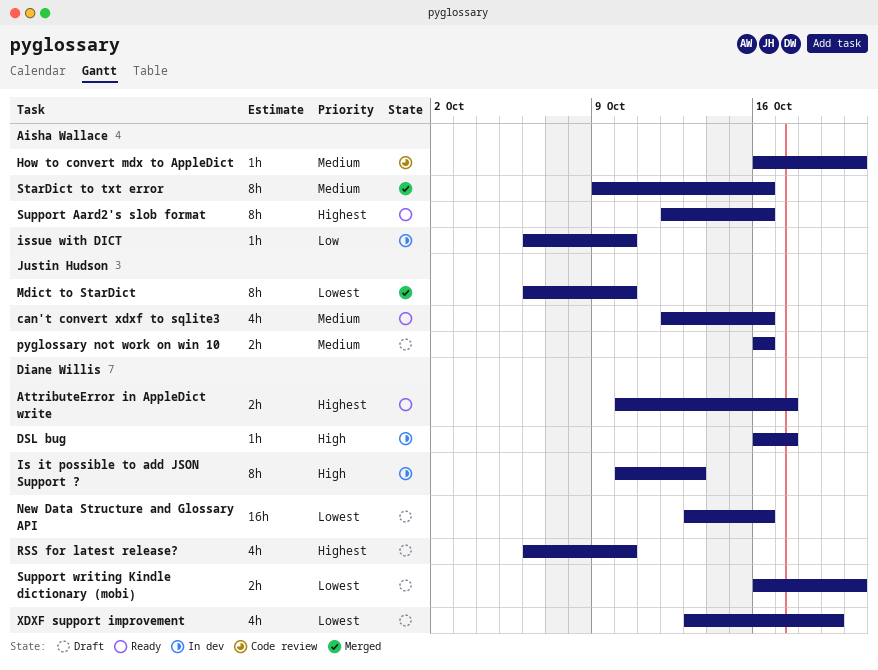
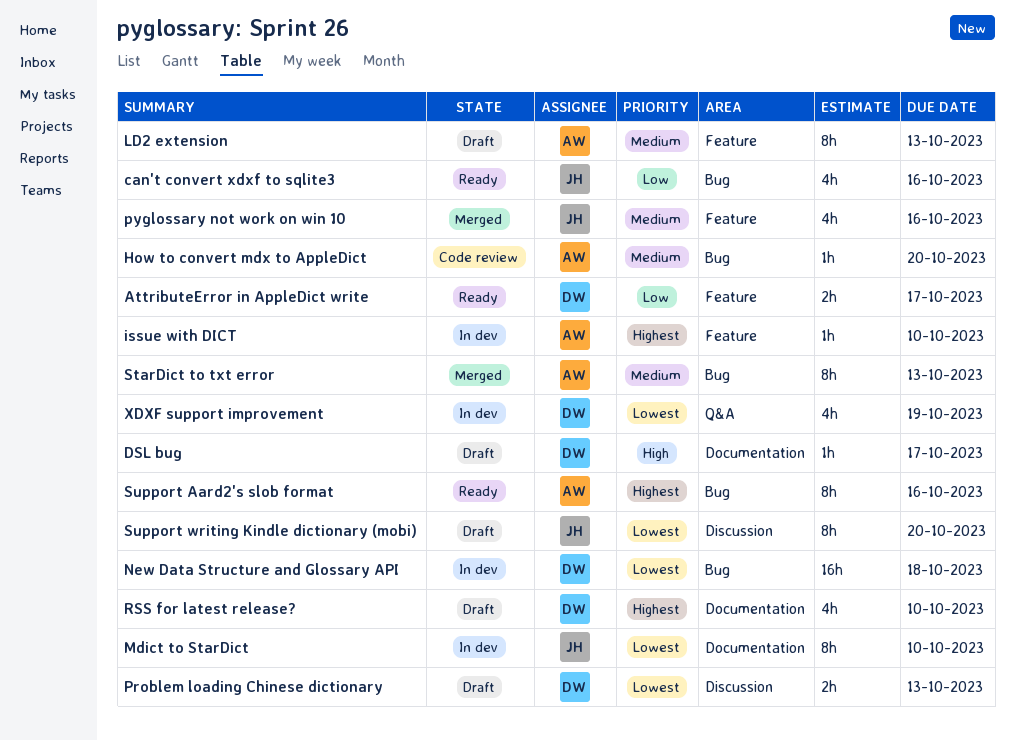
AttributeError in AppleDict write, priority: Highest -> Low
can't convert xdxf to sqlite3, priority: Medium -> Low
DSL bug, status: In dev -> Draft
Is it possible to add JSON Support ?: present -> none
issue with DICT, priority: Low -> Highest
LD2 extension: none -> present
Mdict to StarDict, status: Merged -> In dev
New Data Structure and Glossary API, status: Draft -> In dev
New Data Structure and Glossary API, due: Oct 16 -> Oct 18
Problem loading Chinese dictionary: none -> present
pyglossary not work on win 10, status: Draft -> Merged
pyglossary not work on win 10, estimate: 2h -> 4h
StarDict to txt error, due: Oct 16 -> Oct 13
Support writing Kindle dictionary (mobi), owner: Diane Willis -> Justin Hudson
Support writing Kindle dictionary (mobi), estimate: 2h -> 8h
XDXF support improvement, status: Draft -> In dev

